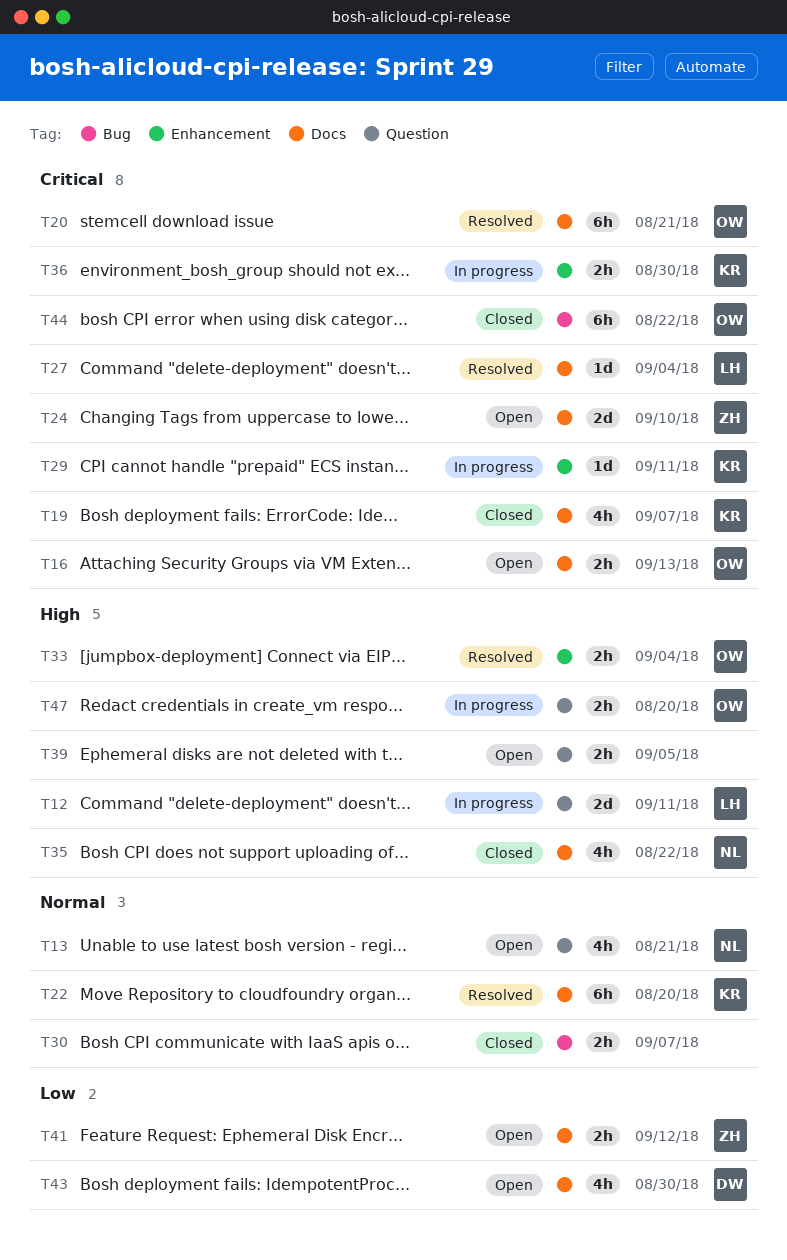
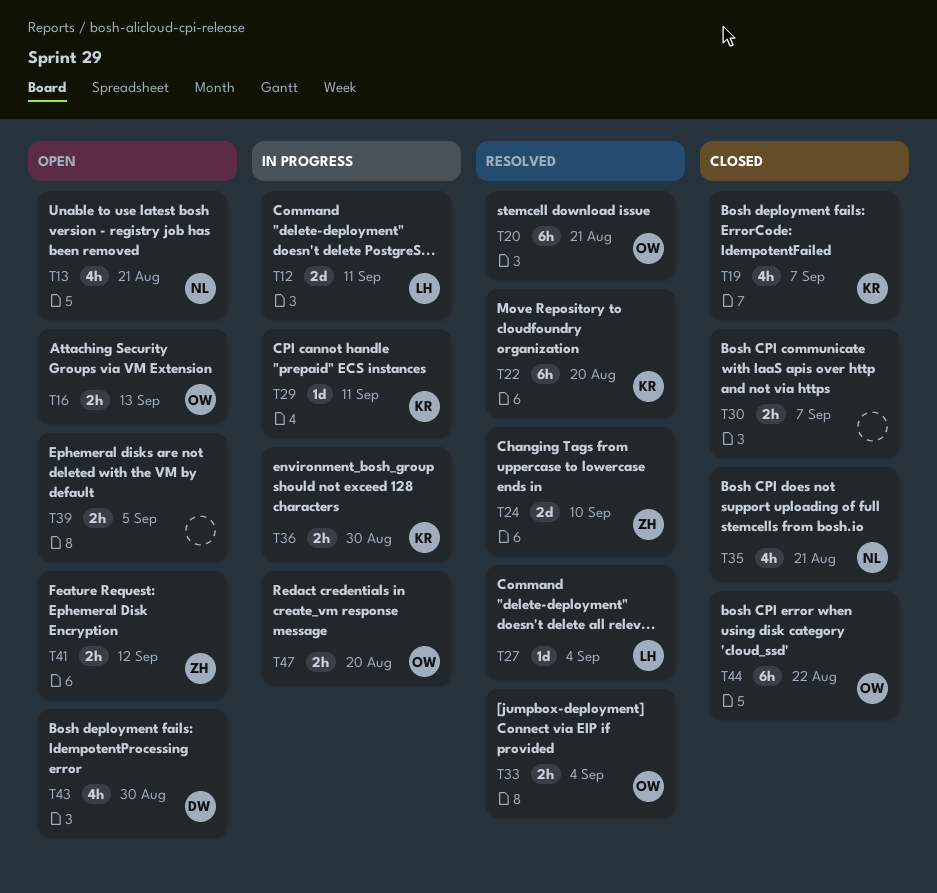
T24, status: Open -> Resolved
T35, due: Aug 22 -> Aug 21

